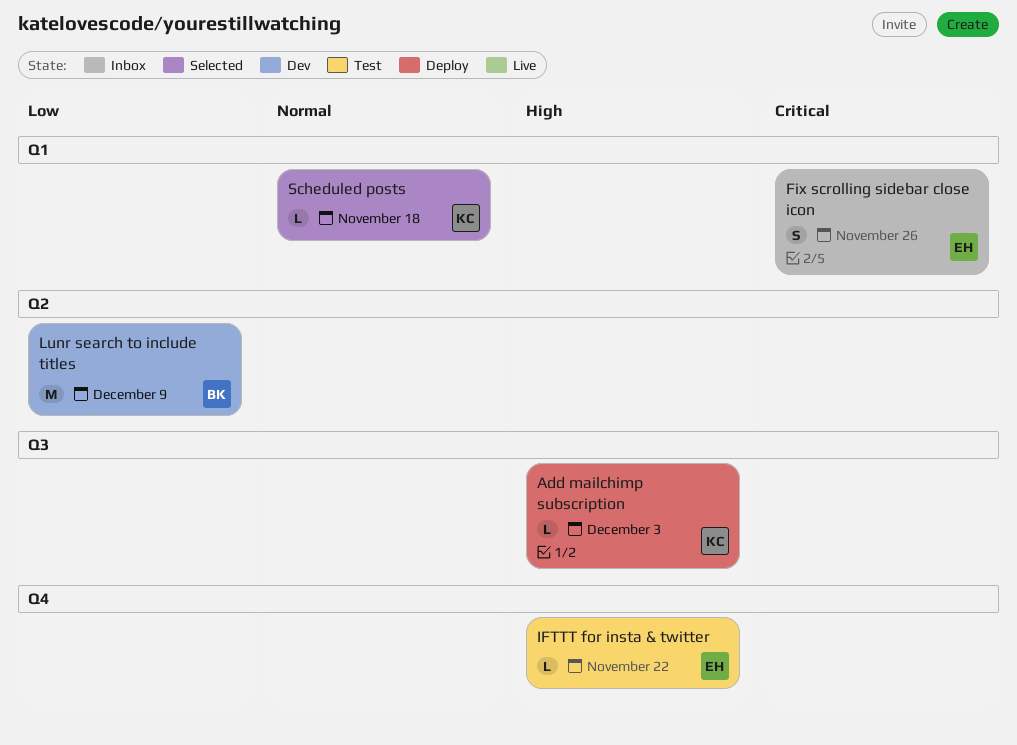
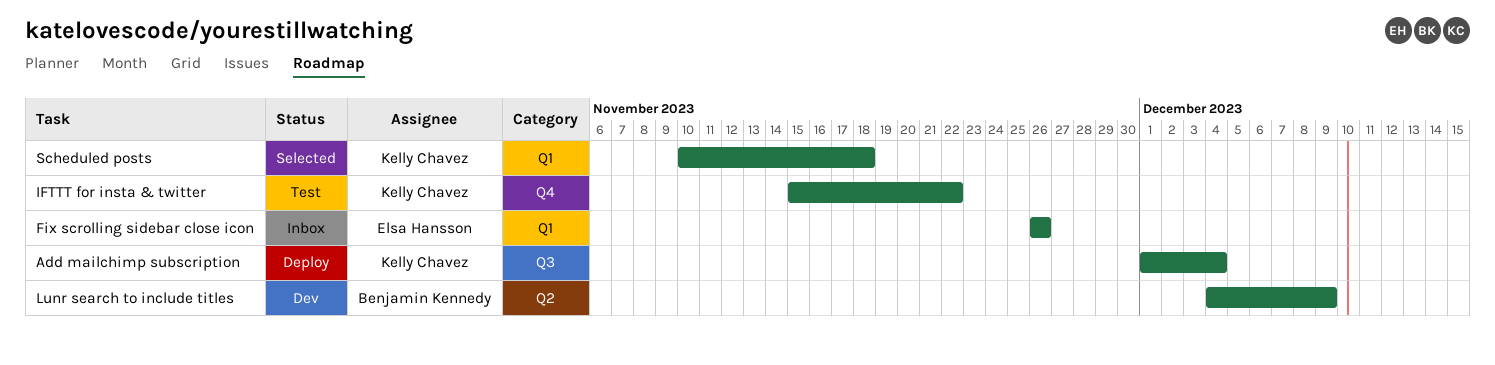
Add mailchimp subscription, due: Dec 3 -> Dec 4
IFTTT for insta & twitter, owner: Elsa Hansson -> Kelly Chavez

